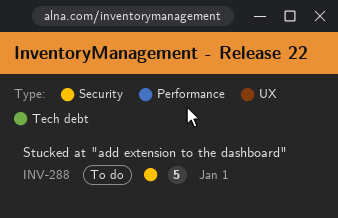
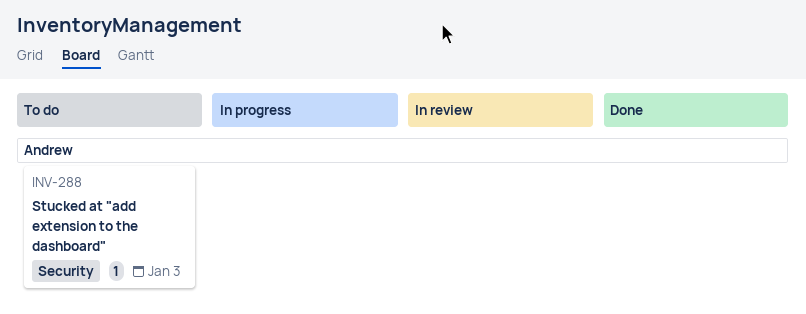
INV-288, estimate: 5 -> 1
INV-288, due: Jan 1 -> Jan 3

